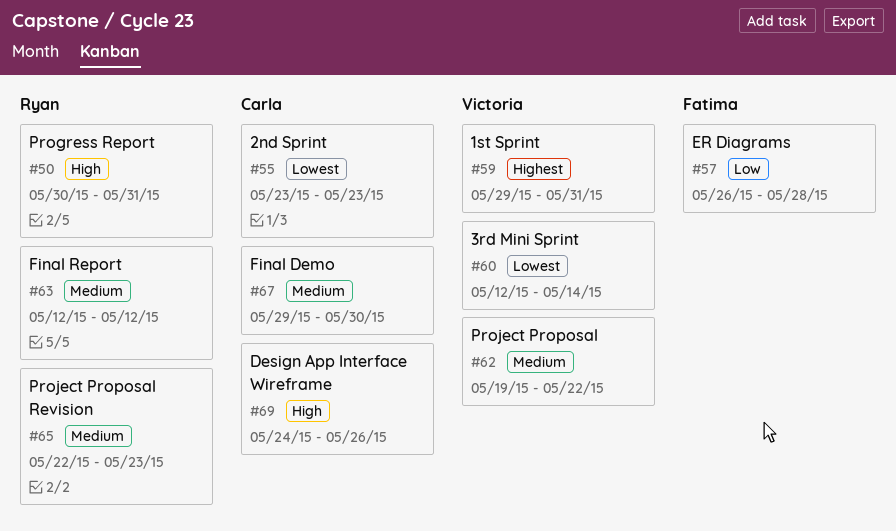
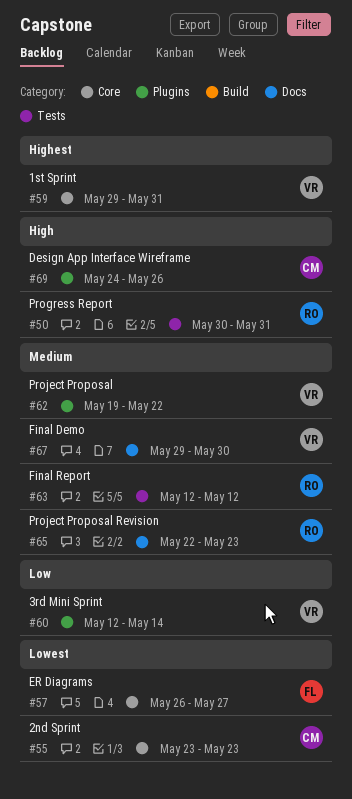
#57, priority: Low -> Lowest
#57, due: May 28 -> May 27
#60, priority: Lowest -> Low
#67, owner: Carla -> Victoria

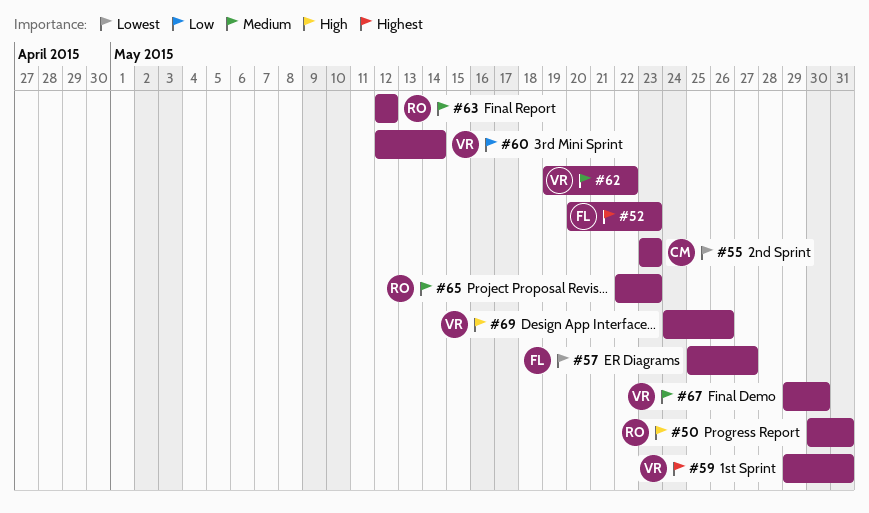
#52: none -> present
#57, start: May 26 -> May 25
#69, owner: CM -> VR

